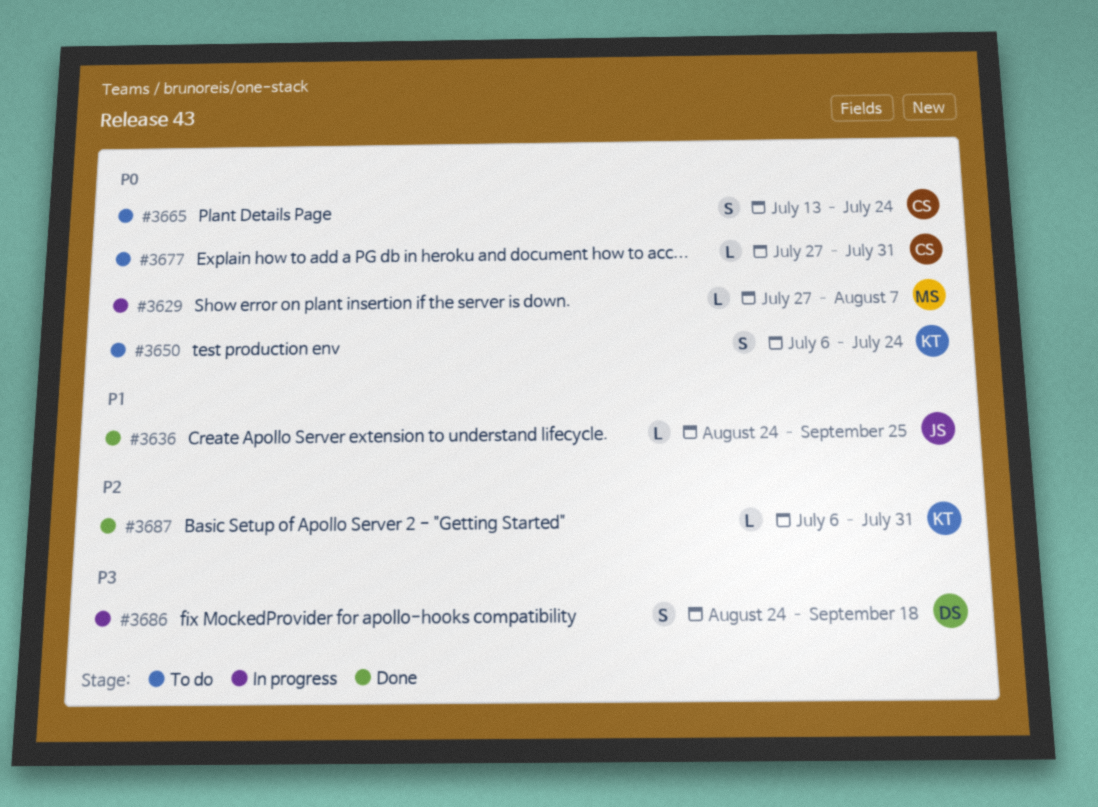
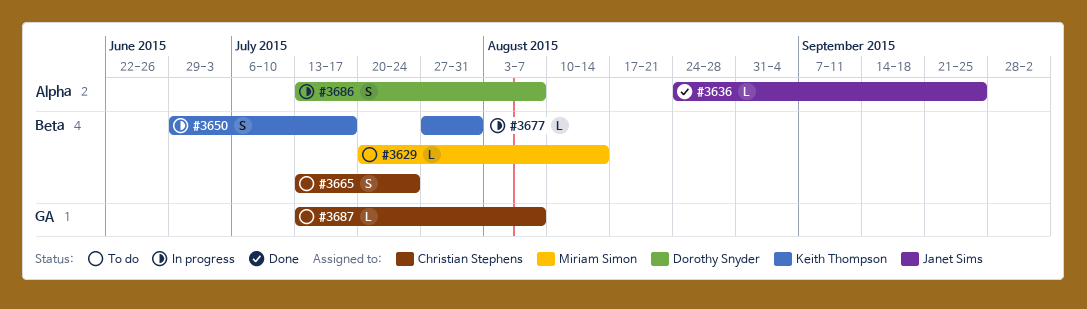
#3629, status: In progress -> To do
#3629, start: Jul 27 -> Jul 20
#3629, due: Aug 7 -> Aug 14
#3650, status: To do -> In progress
#3650, start: Jul 6 -> Jun 29
#3650, due: Jul 24 -> Jul 17
#3677, status: To do -> In progress
#3677, owner: Christian Stephens -> Keith Thompson
#3686, start: Aug 24 -> Jul 13
#3686, due: Sep 18 -> Aug 7
#3687, status: Done -> To do
#3687, owner: Keith Thompson -> Christian Stephens
#3687, start: Jul 6 -> Jul 13
#3687, due: Jul 31 -> Aug 7

